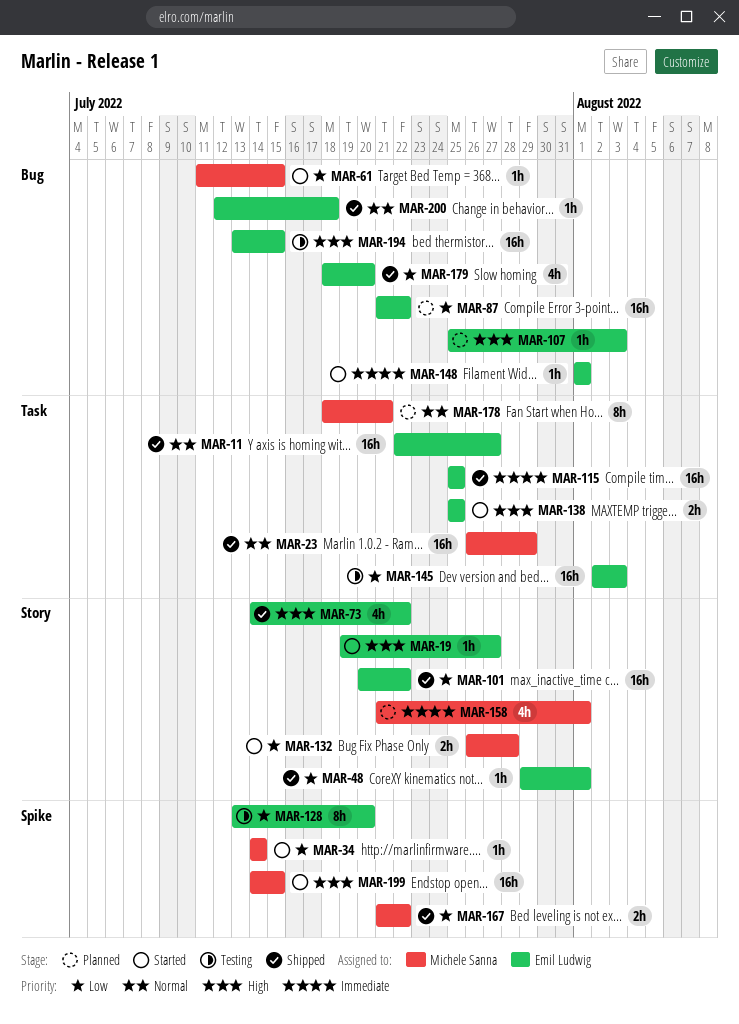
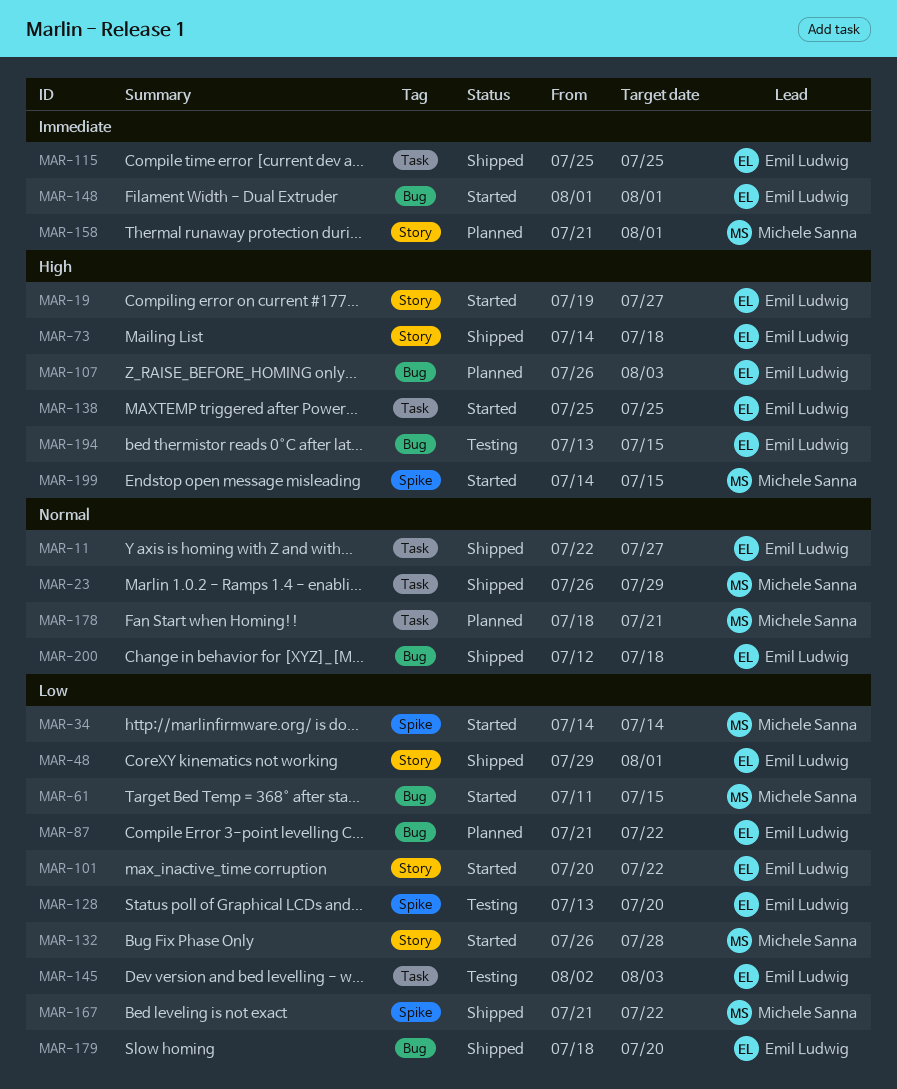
MAR-73, due: Jul 22 -> Jul 18
MAR-101, status: Shipped -> Started
MAR-107, start: Jul 25 -> Jul 26

